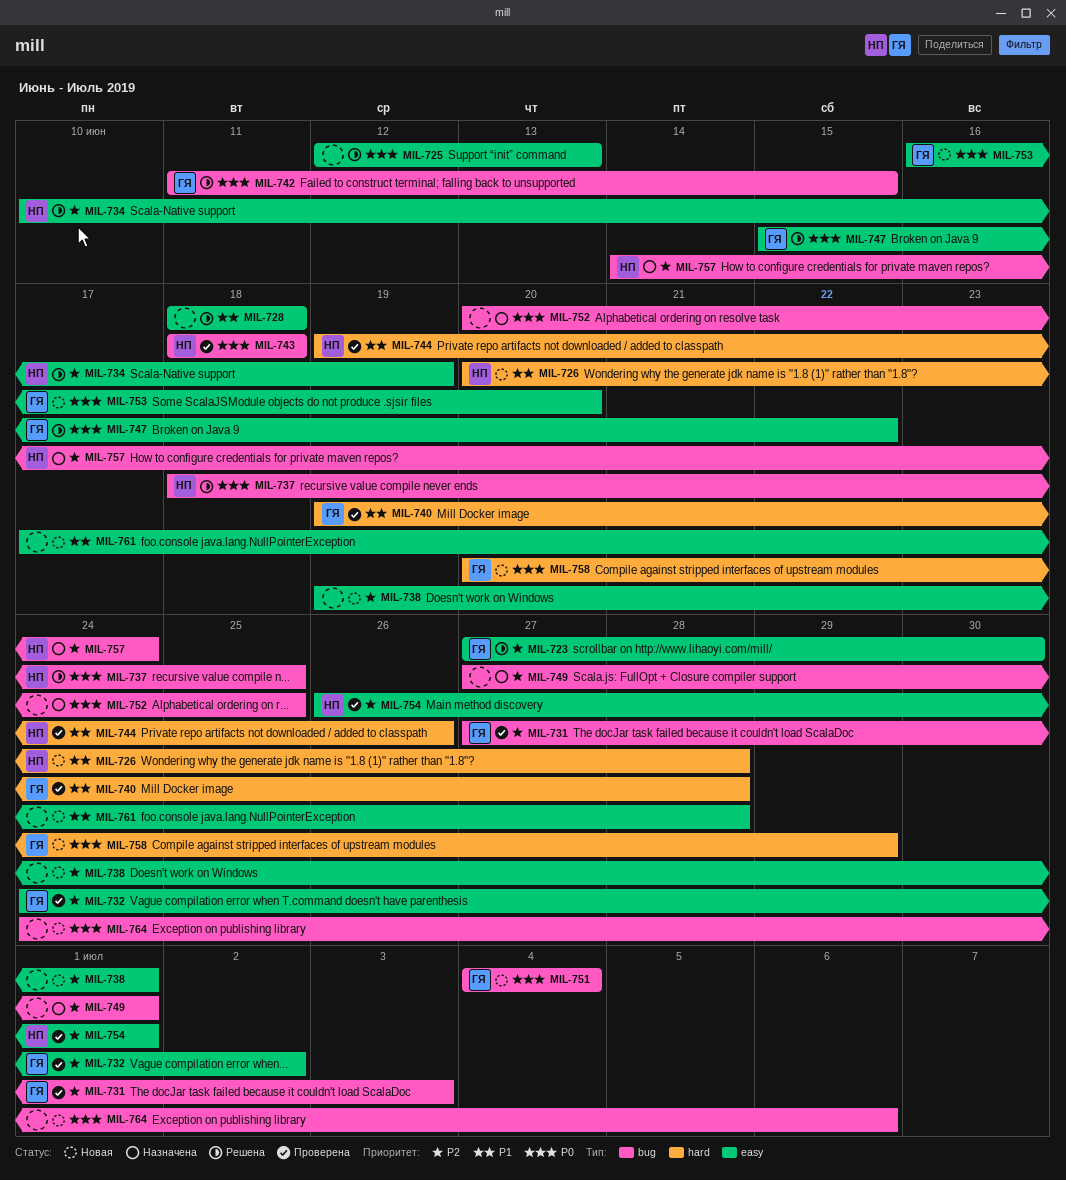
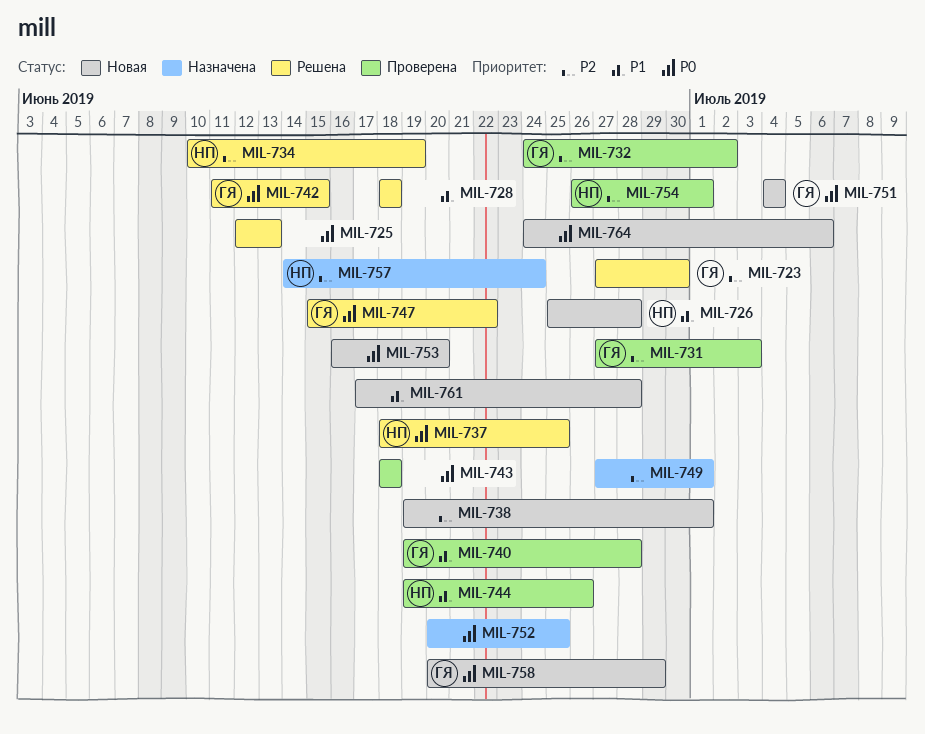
MIL-726, start: Jun 20 -> Jun 25
MIL-743, owner: НП -> none
MIL-753, owner: ГЯ -> none

